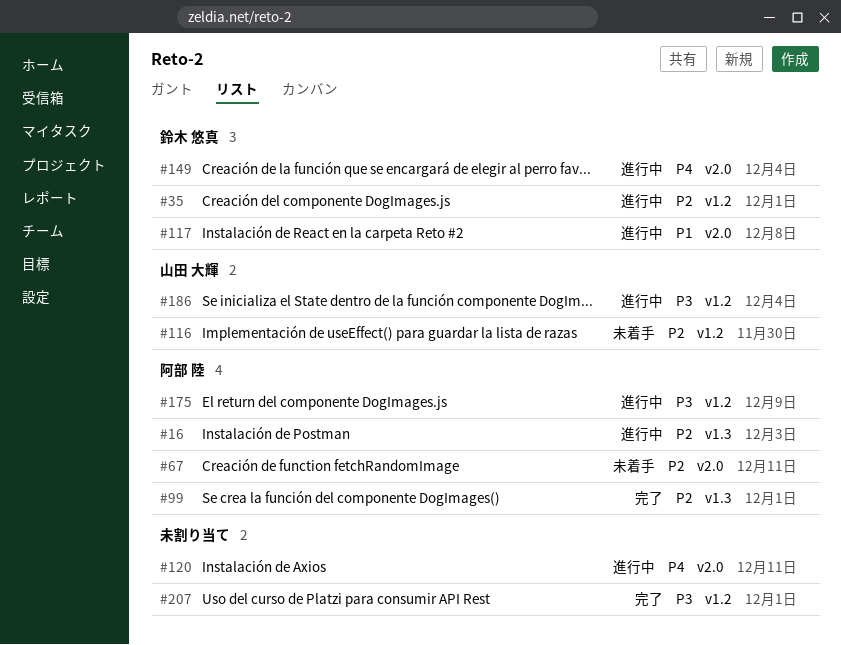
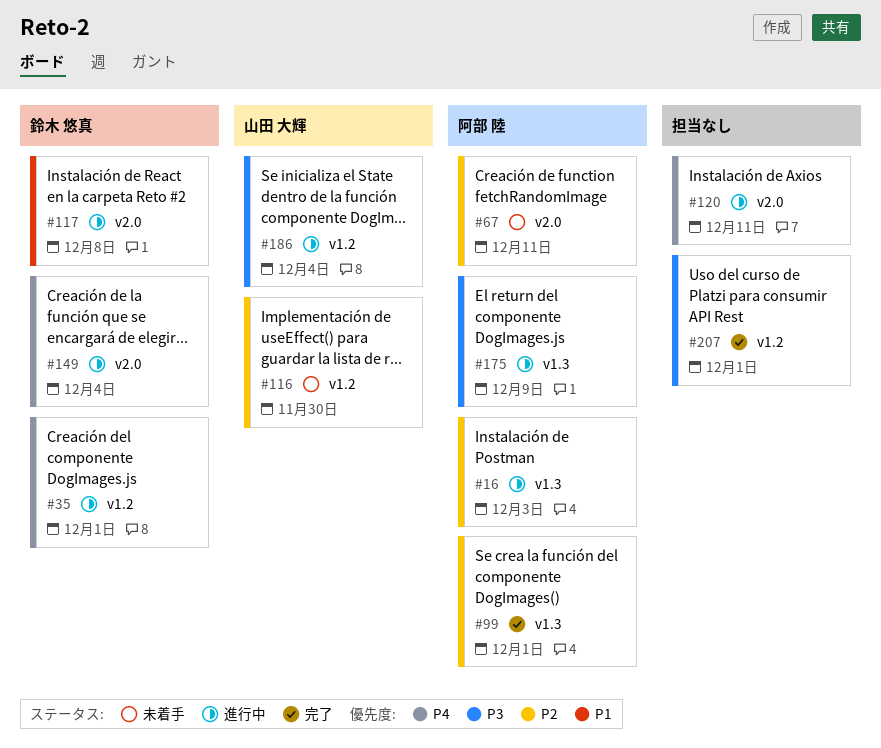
#35, priority: P2 -> P4
#175, label: v1.2 -> v1.3

